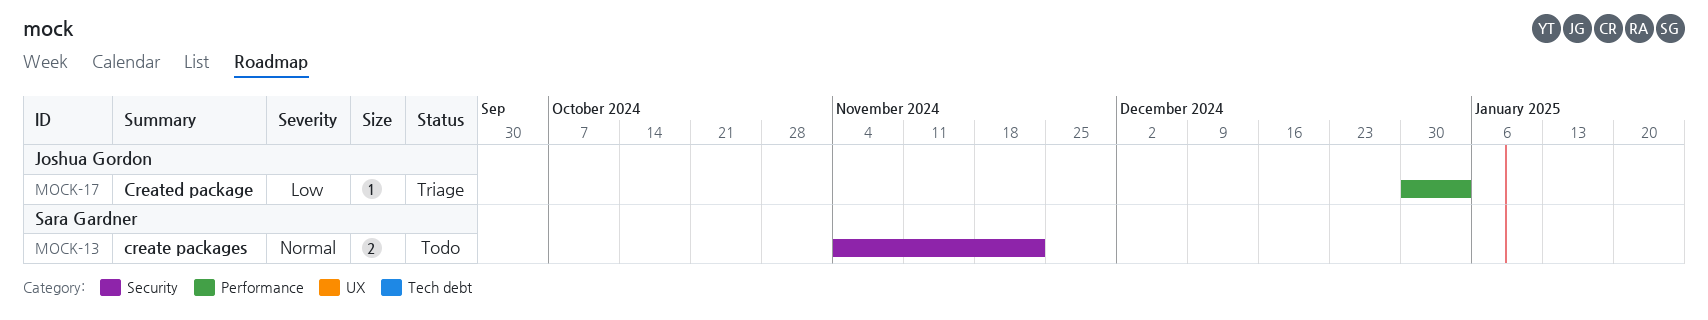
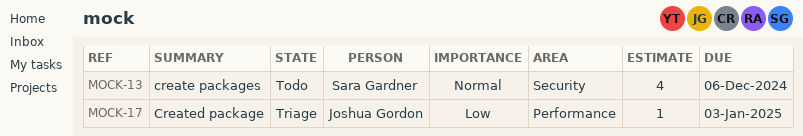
MOCK-13, estimate: 2 -> 4
MOCK-13, due: Nov 22 -> Dec 6

